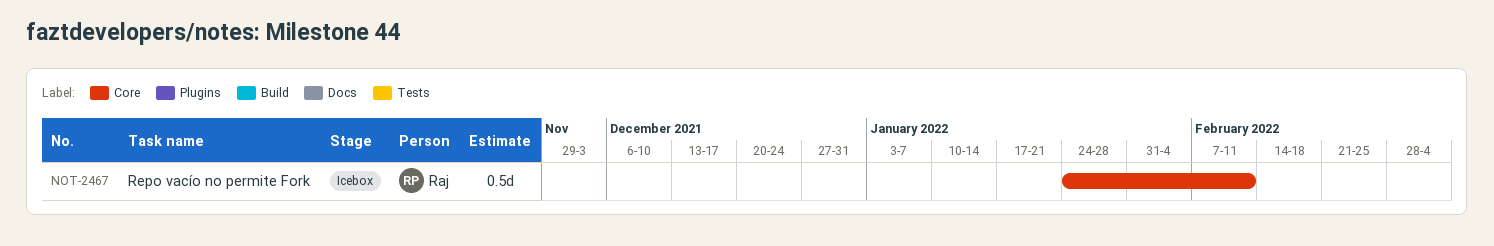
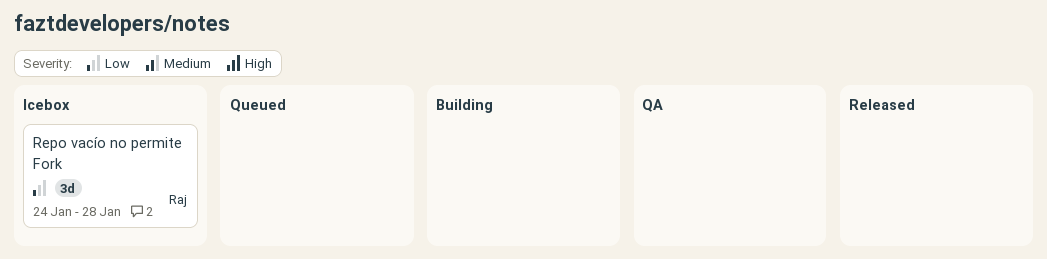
Repo vacío no permite Fork, estimate: 0.5d -> 3d
Repo vacío no permite Fork, due: Feb 11 -> Jan 28

